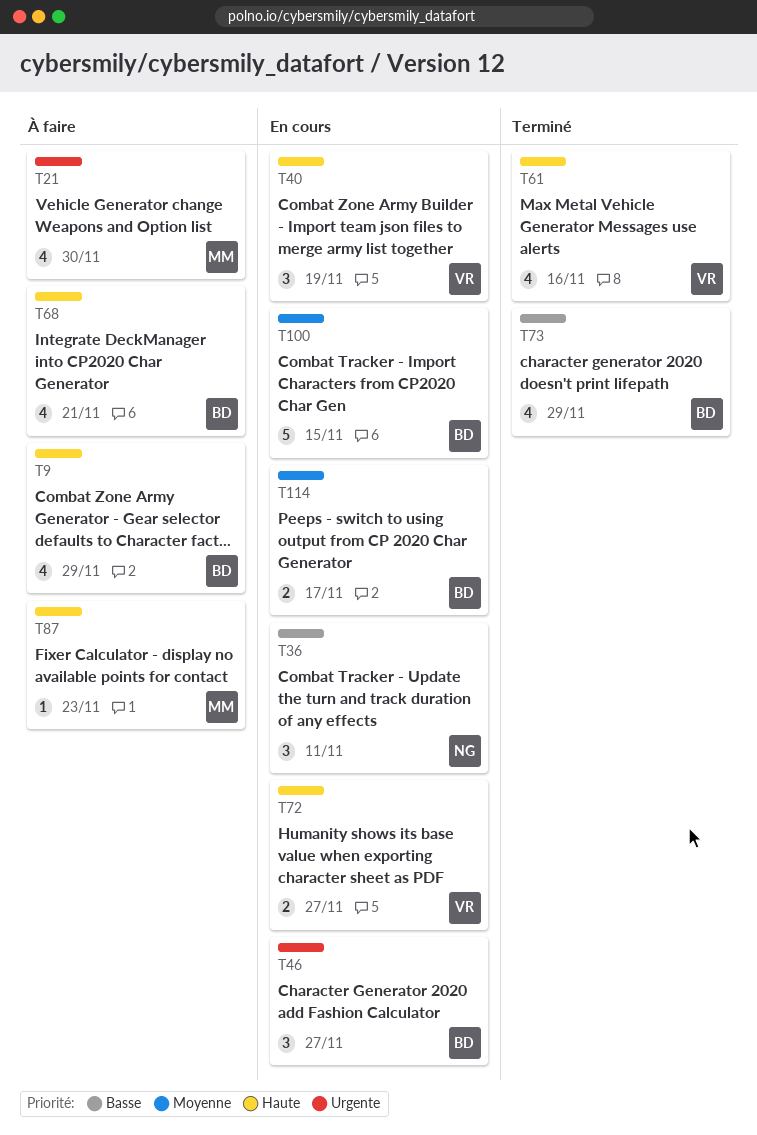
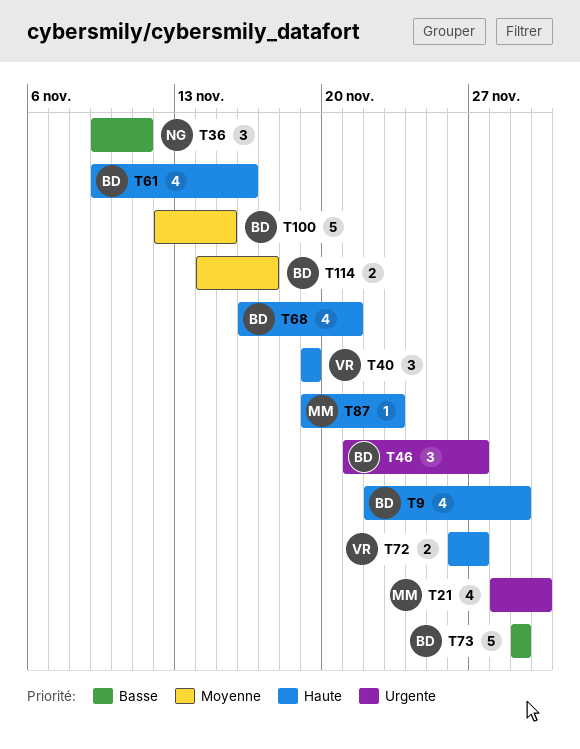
T61, owner: VR -> BD
T73, estimate: 4 -> 5

